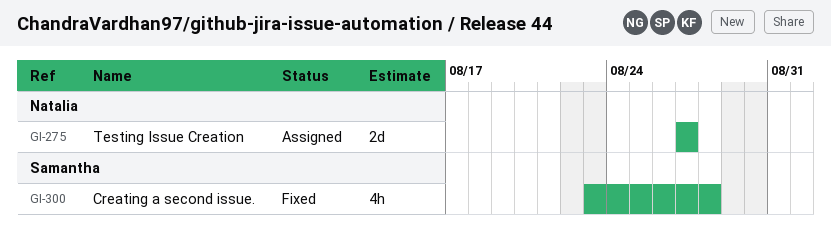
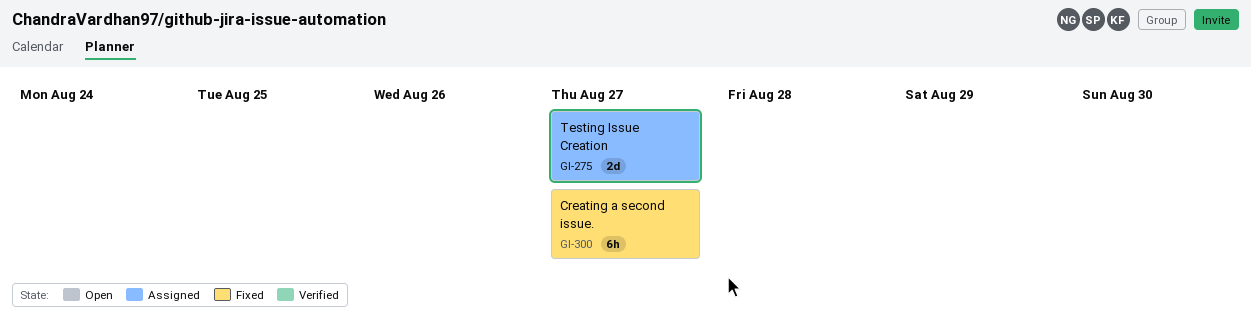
GI-300, estimate: 4h -> 6h
GI-300, due: Aug 28 -> Aug 27

